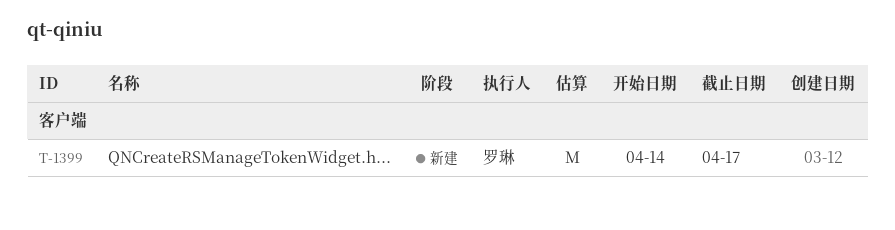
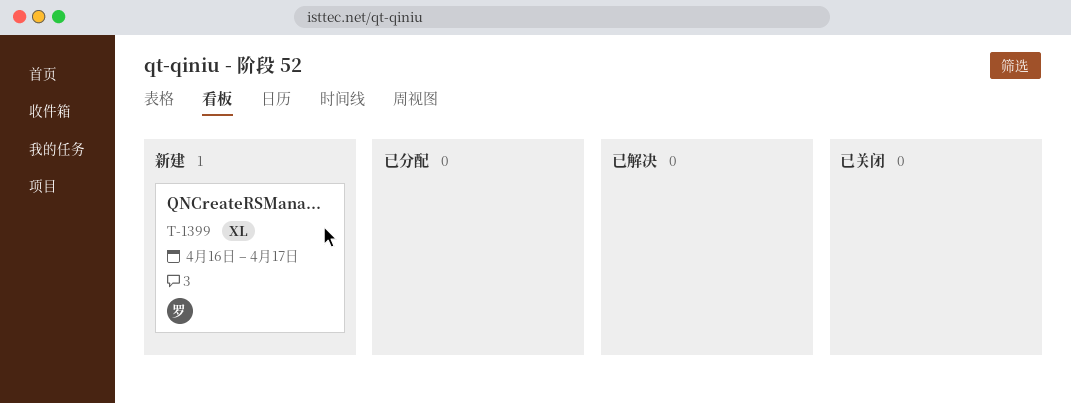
T-1399, estimate: M -> XL
T-1399, start: Apr 14 -> Apr 16

